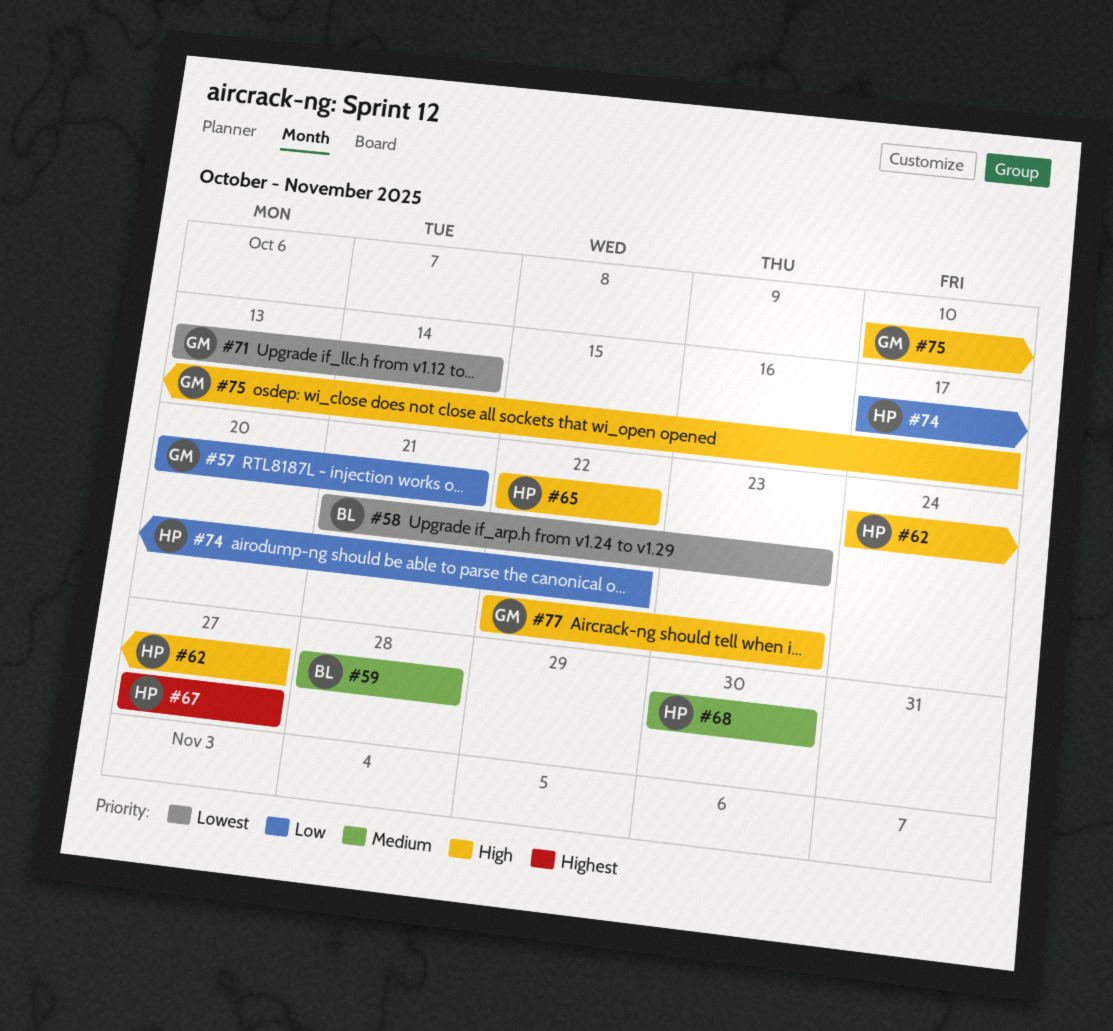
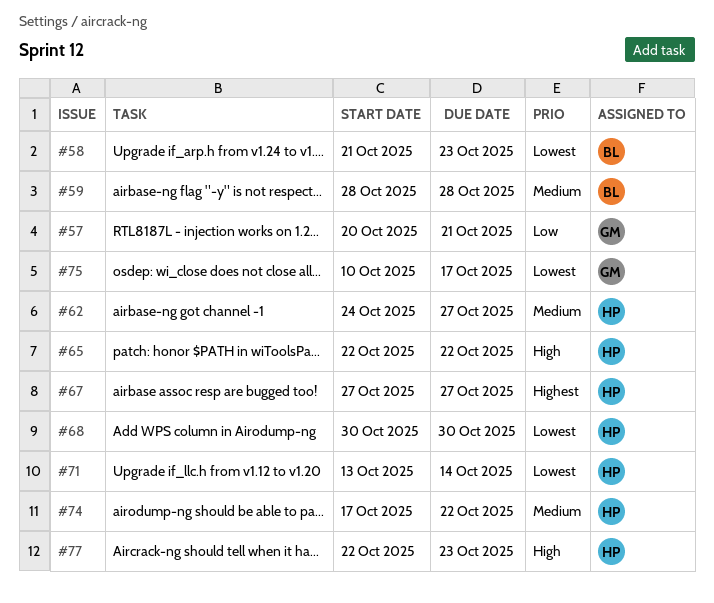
#62, priority: High -> Medium
#68, priority: Medium -> Lowest
#71, owner: GM -> HP
#74, priority: Low -> Medium
#75, priority: High -> Lowest
#77, owner: GM -> HP

